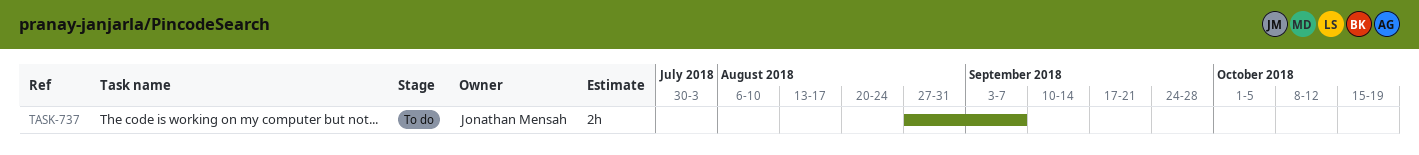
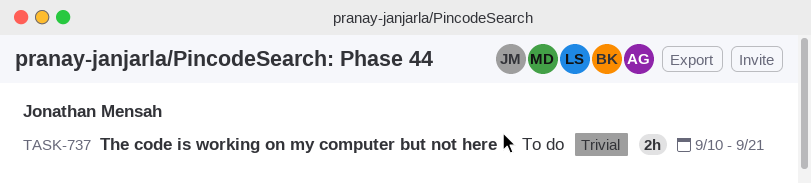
TASK-737, start: Aug 27 -> Sep 10
TASK-737, due: Sep 7 -> Sep 21

